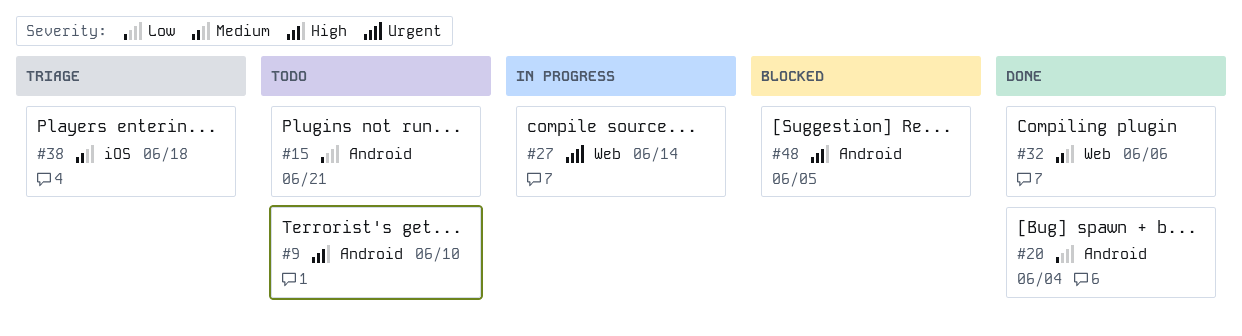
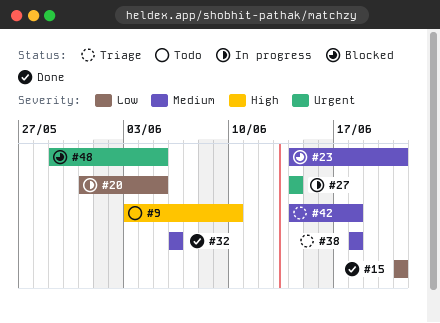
#15, status: Todo -> Done
#20, status: Done -> In progress
#20, due: Jun 4 -> Jun 5
#23: none -> present
#42: none -> present
#48, priority: High -> Urgent

